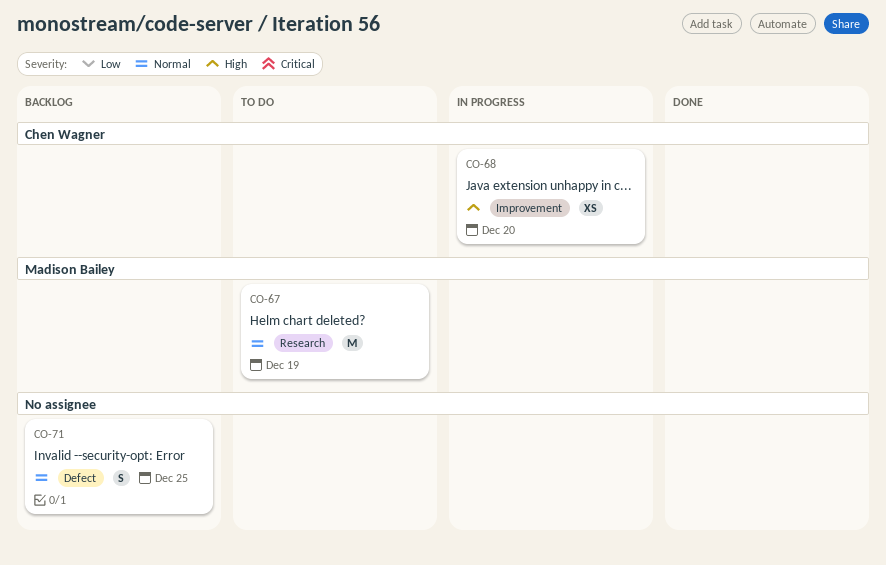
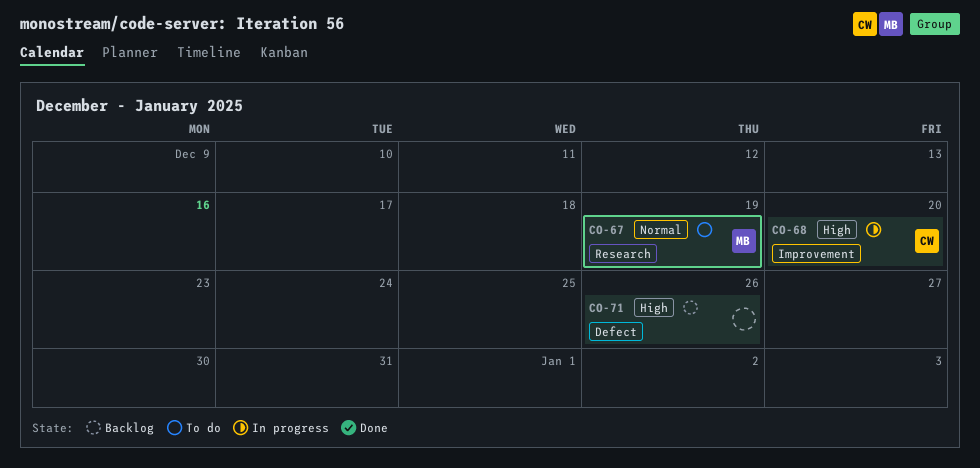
CO-71, priority: Normal -> High
CO-71, due: Dec 25 -> Dec 26

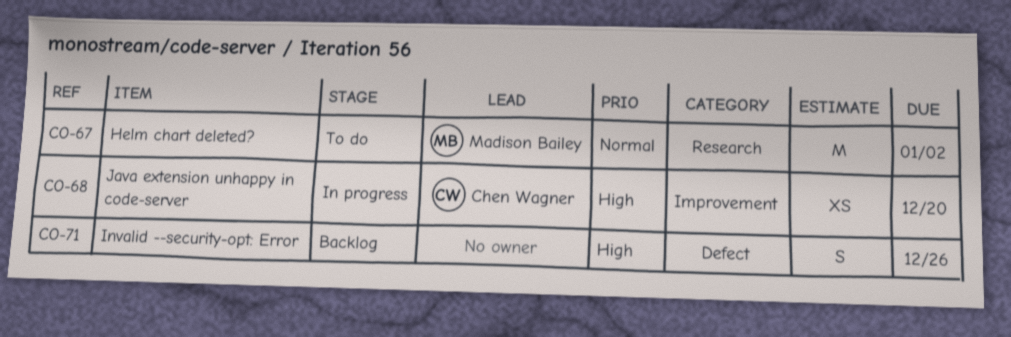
CO-67, due: Dec 19 -> Jan 2

